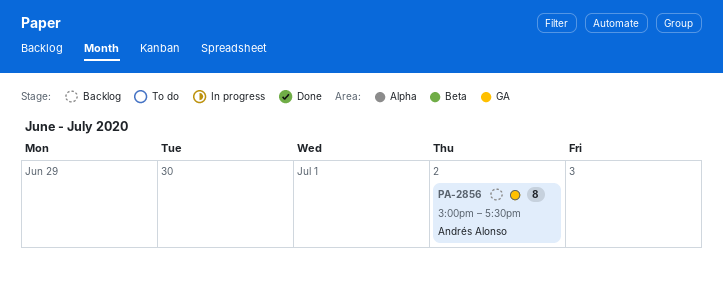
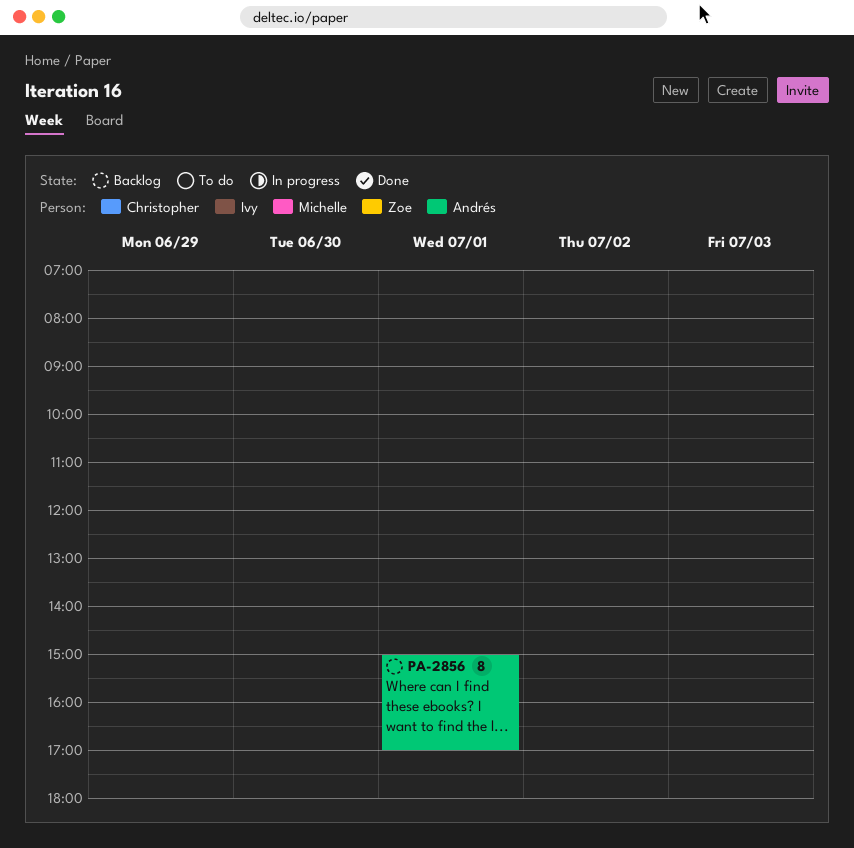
PA-2856, day: Jul 2 -> Jul 1
PA-2856, ends: 17:30 -> 17:00

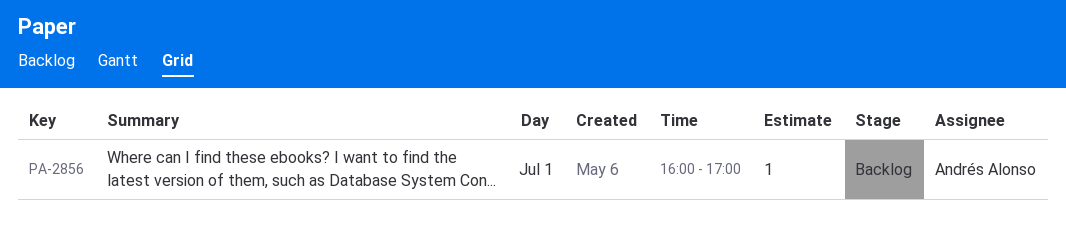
PA-2856, estimate: 8 -> 1
PA-2856, begins: 15:00 -> 16:00

